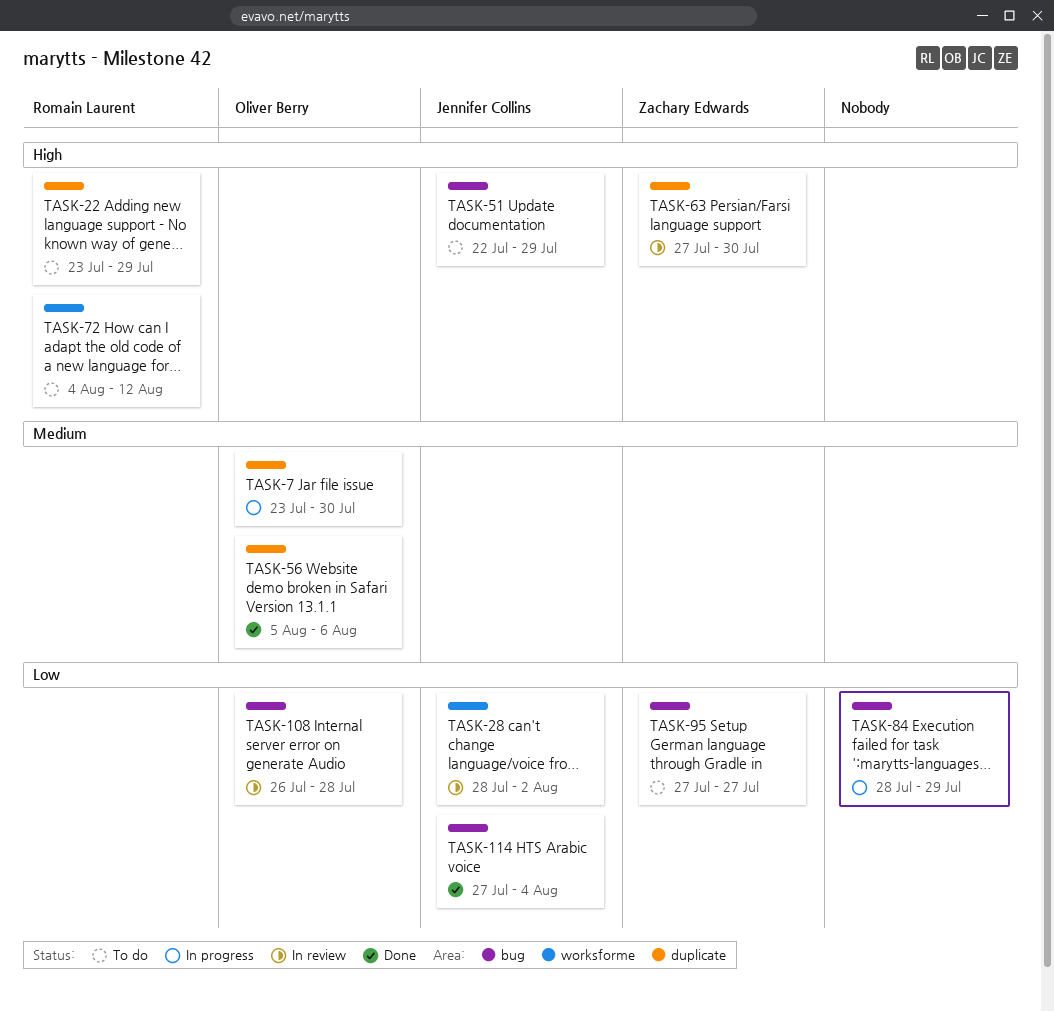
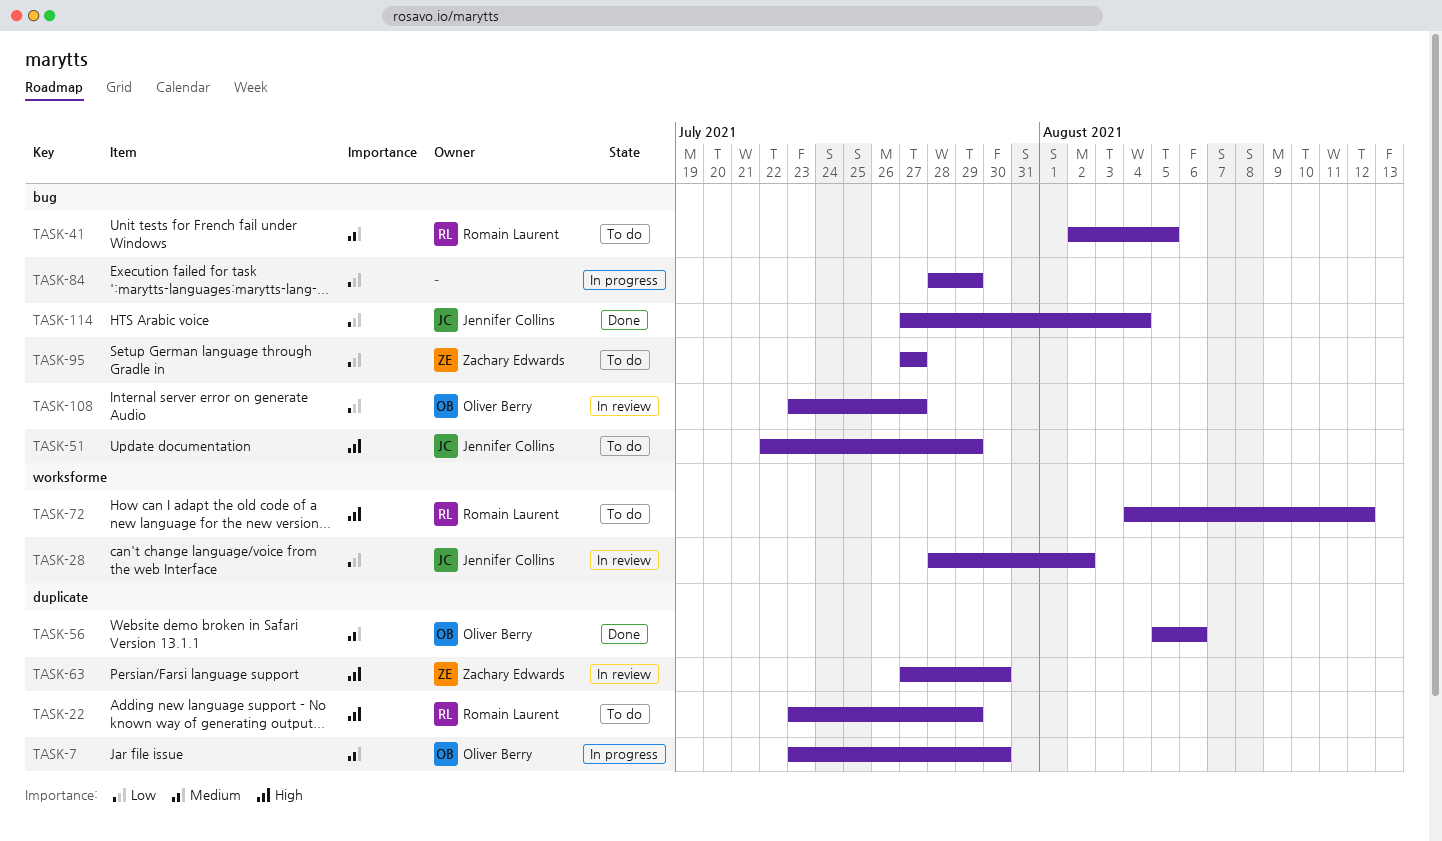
TASK-41: none -> present
TASK-108, start: Jul 26 -> Jul 23
TASK-108, due: Jul 28 -> Jul 27

